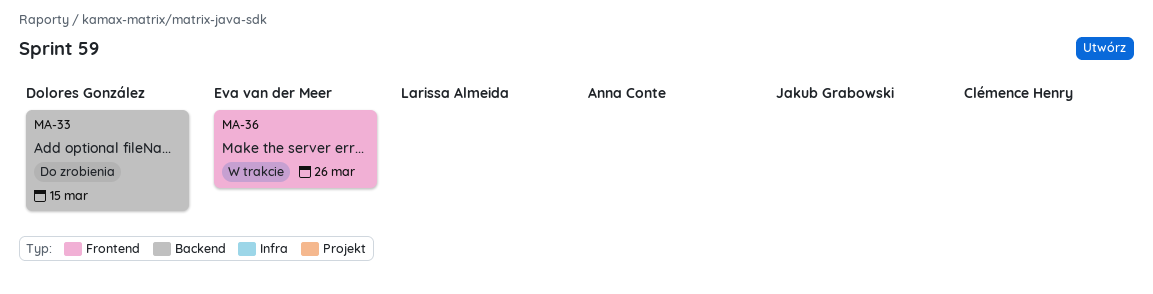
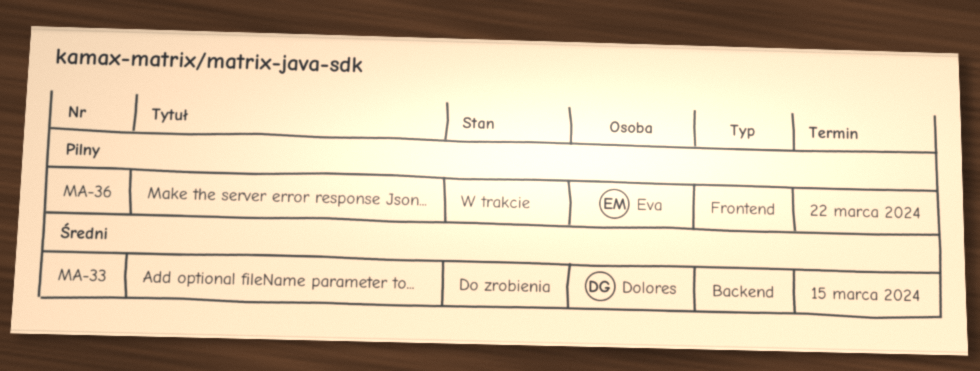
MA-36, due: Mar 26 -> Mar 22

